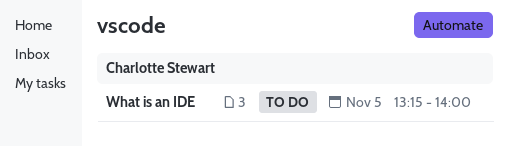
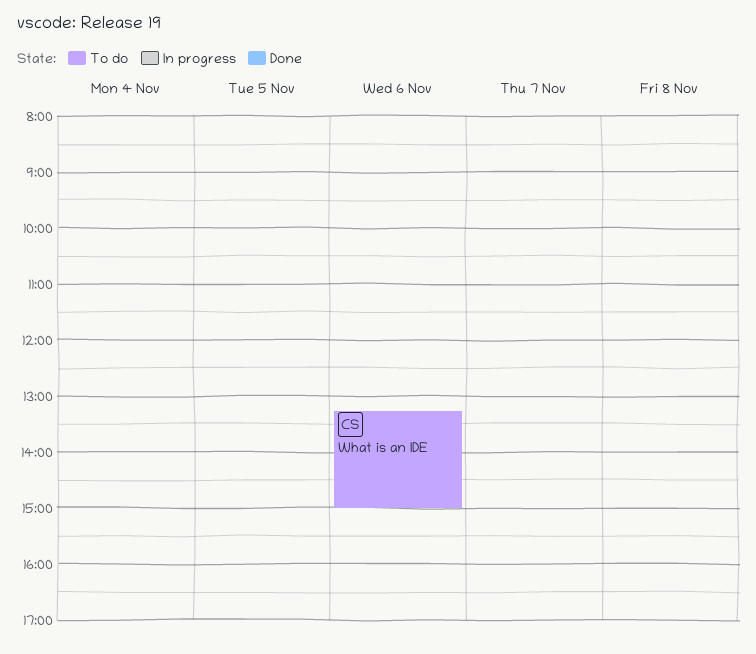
What is an IDE, day: Nov 5 -> Nov 6
What is an IDE, ends: 14:00 -> 15:00

